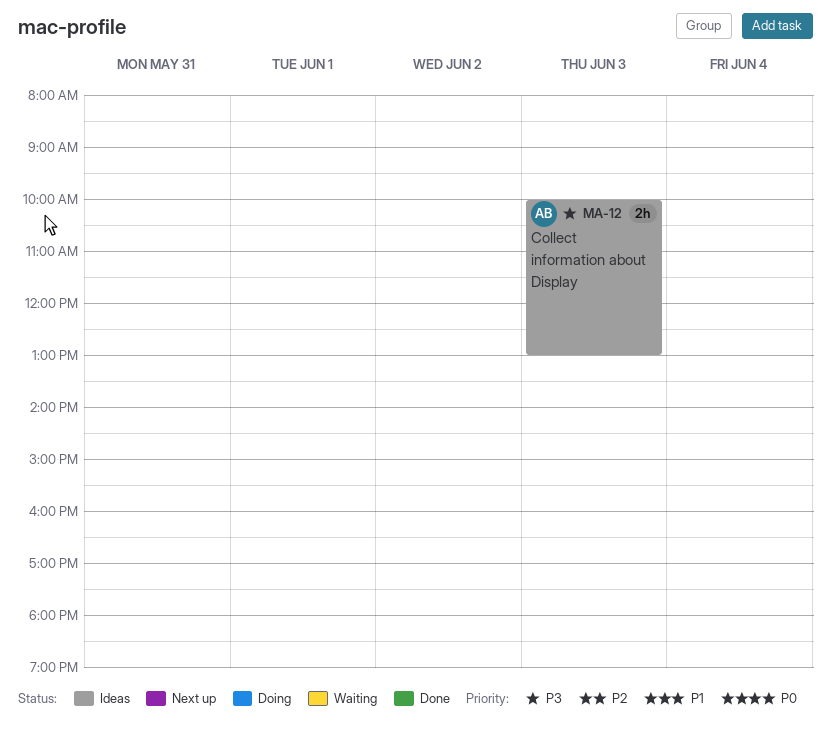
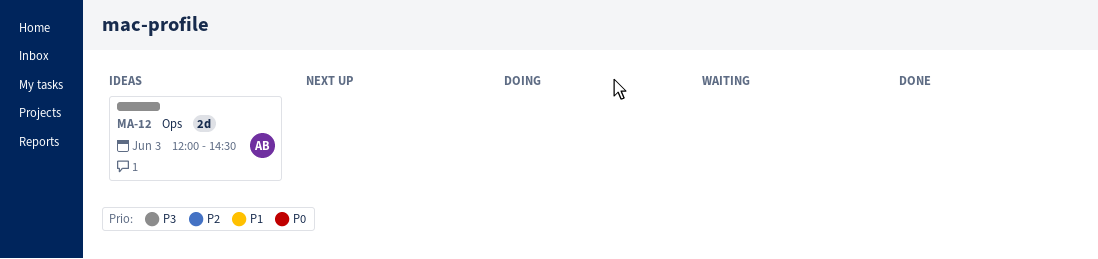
MA-12, estimate: 2h -> 2d
MA-12, begins: 10:00 -> 12:00
MA-12, ends: 13:00 -> 14:30

